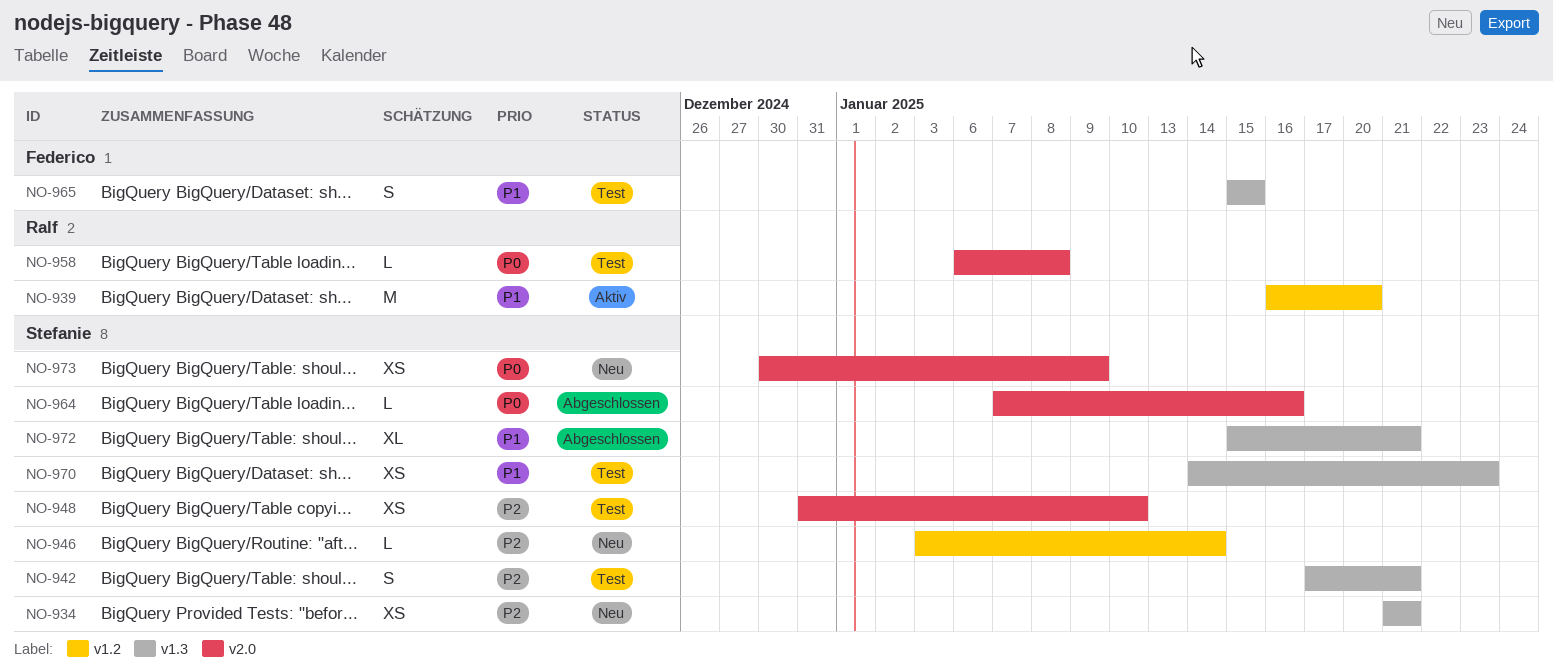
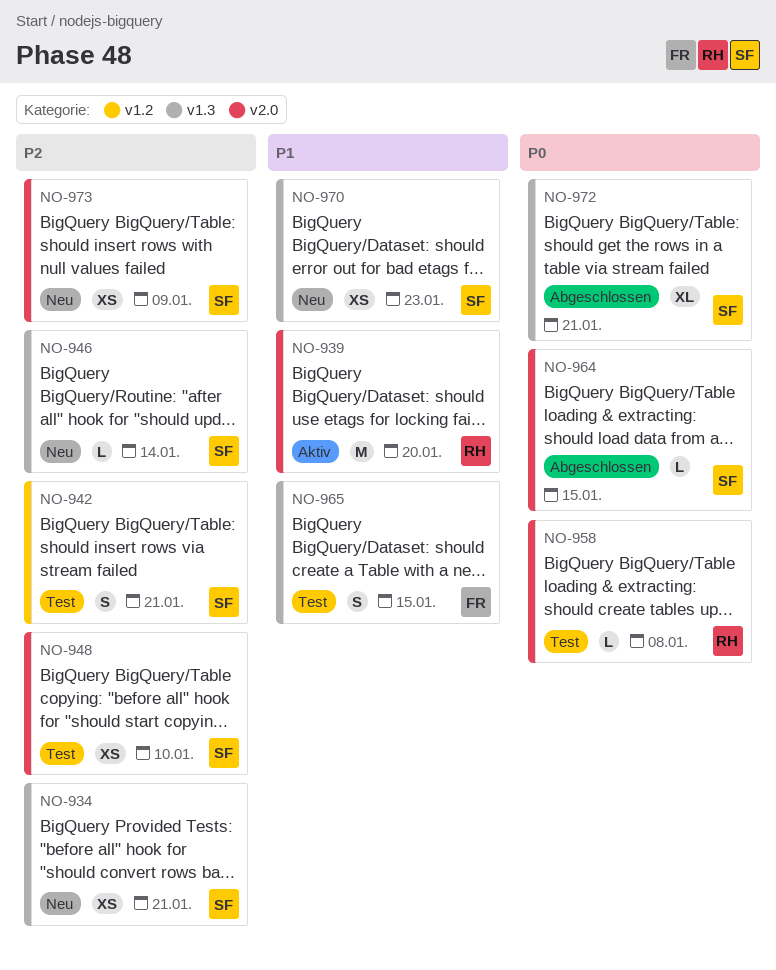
NO-939, label: v1.2 -> v2.0
NO-942, label: v1.3 -> v1.2
NO-946, label: v1.2 -> v1.3
NO-964, due: Jan 16 -> Jan 15
NO-970, status: Test -> Neu
NO-972, priority: P1 -> P0
NO-973, priority: P0 -> P2

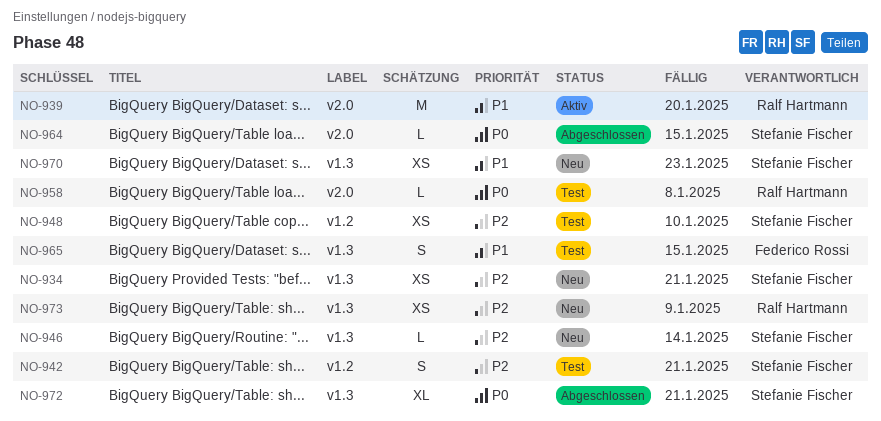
NO-948, label: v2.0 -> v1.2
NO-973, owner: Stefanie Fischer -> Ralf Hartmann
NO-973, label: v2.0 -> v1.3

